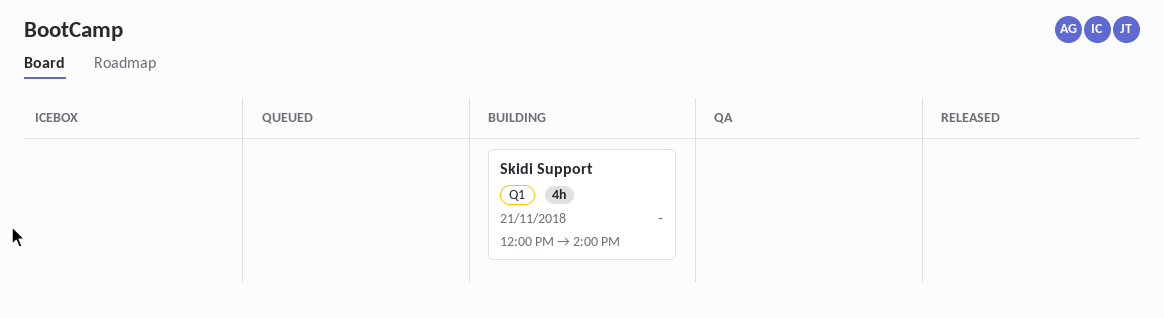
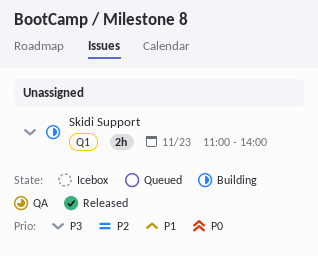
Skidi Support, estimate: 4h -> 2h
Skidi Support, day: Nov 21 -> Nov 23
Skidi Support, begins: 12:00 -> 11:00

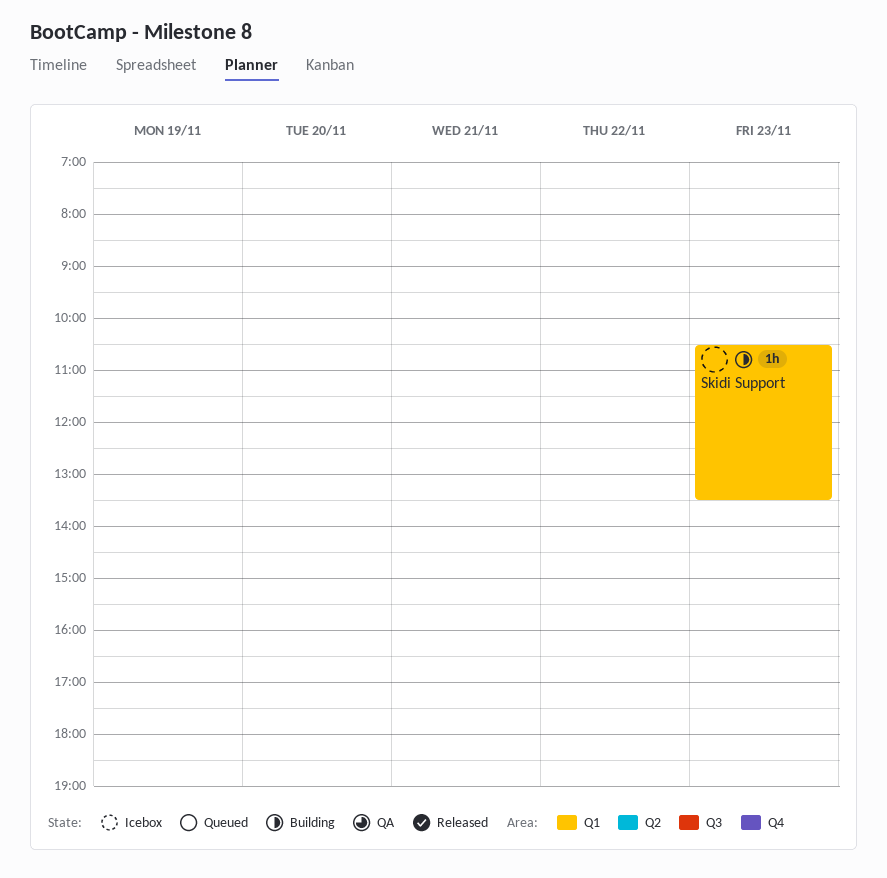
Skidi Support, estimate: 2h -> 1h
Skidi Support, begins: 11:00 -> 10:30
Skidi Support, ends: 14:00 -> 13:30

